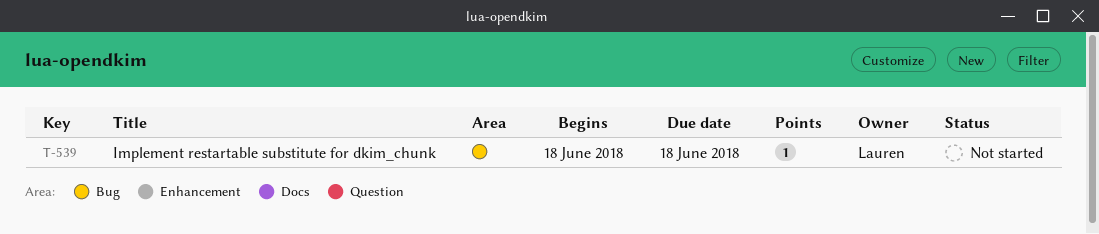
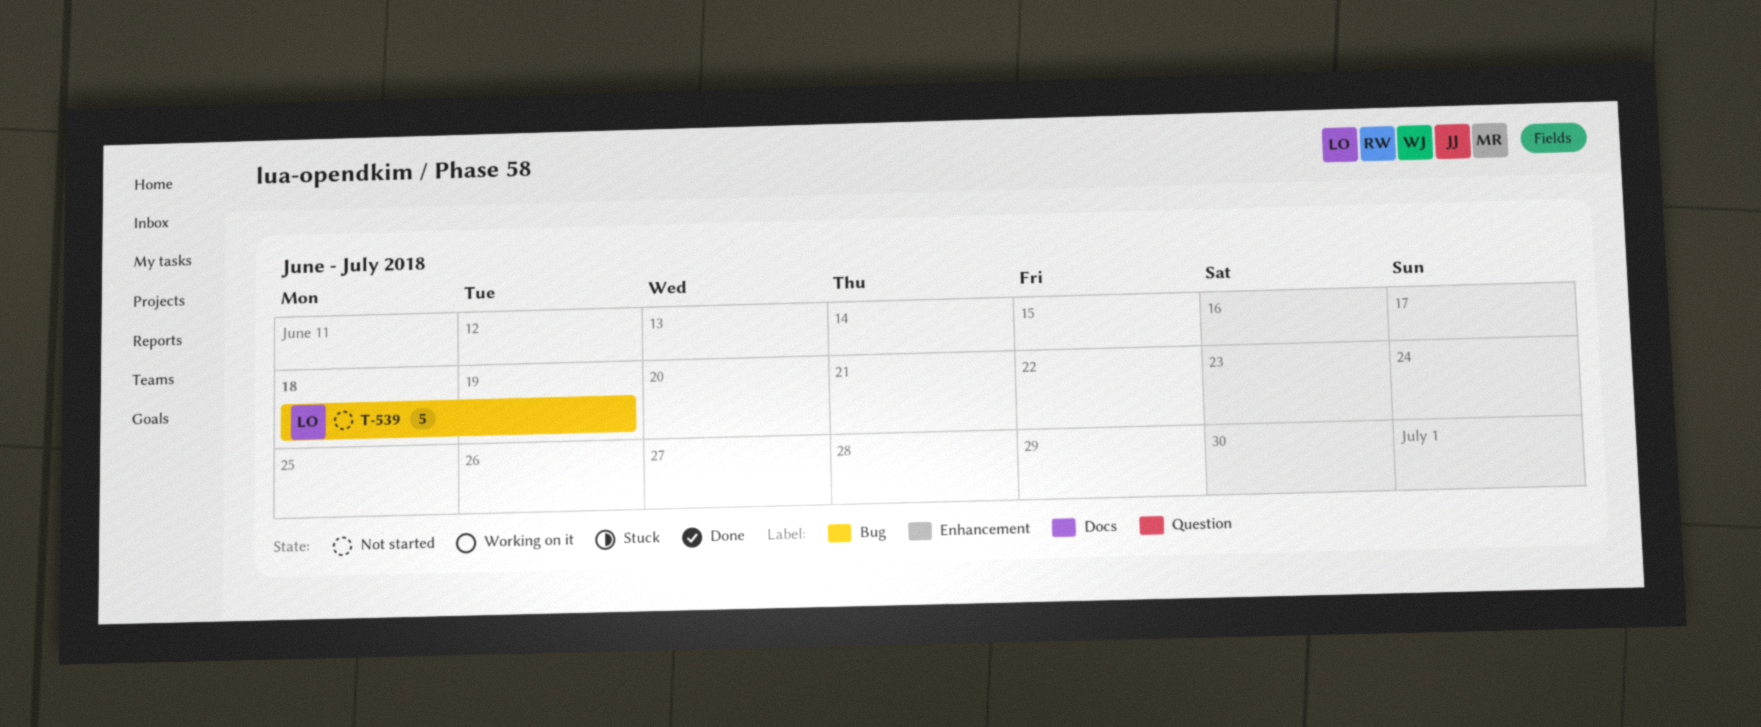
T-539, estimate: 1 -> 5
T-539, due: Jun 18 -> Jun 19

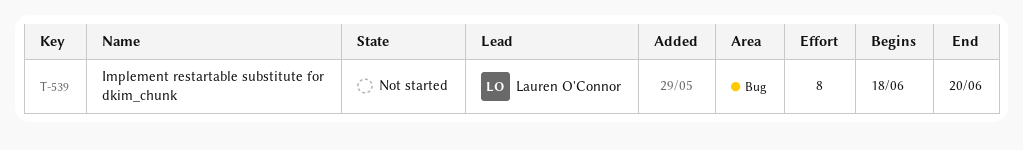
T-539, estimate: 5 -> 8
T-539, due: Jun 19 -> Jun 20

